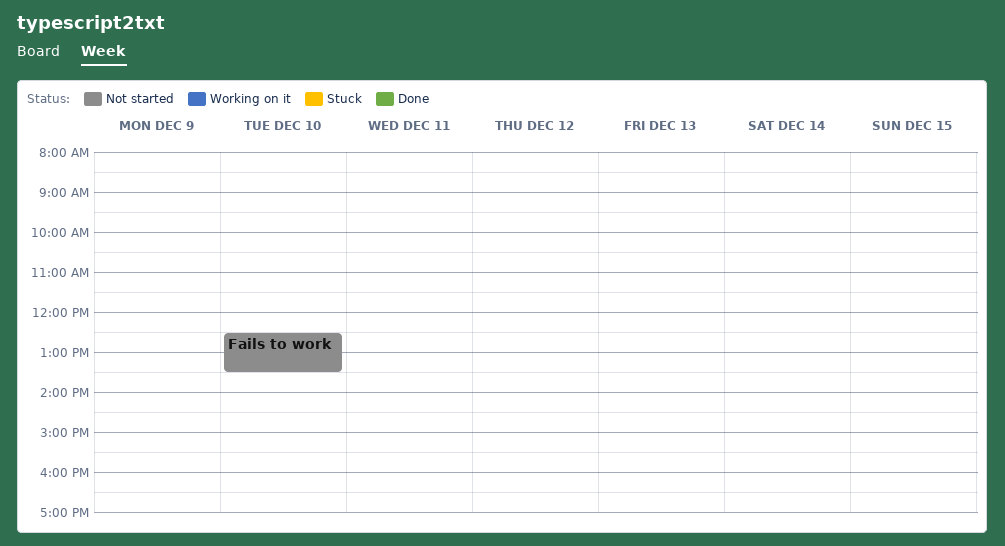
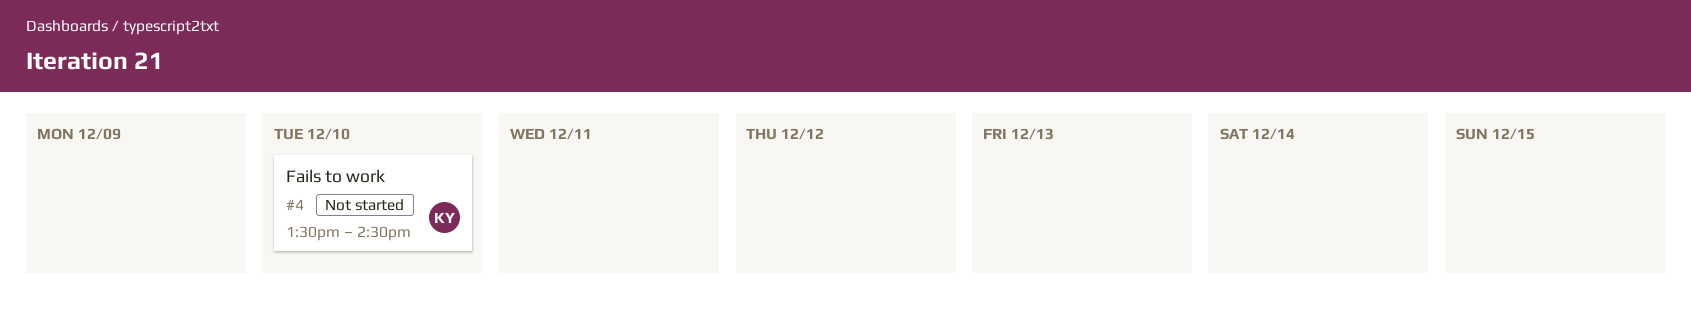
Fails to work, begins: 12:30 -> 13:30
Fails to work, ends: 13:30 -> 14:30

